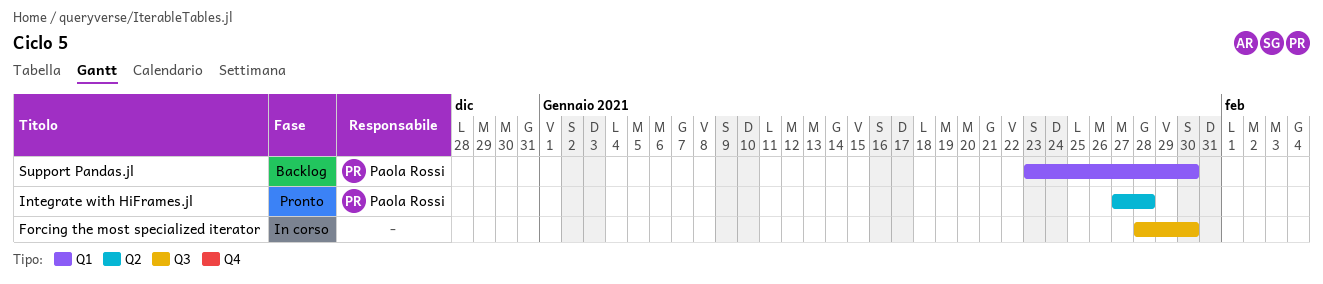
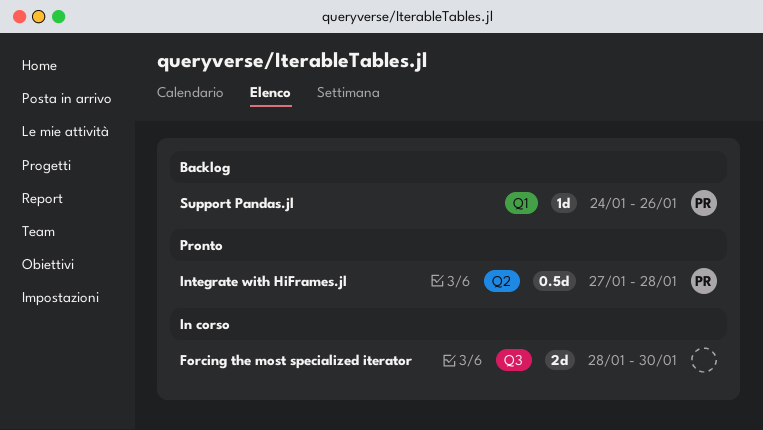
Support Pandas.jl, start: Jan 23 -> Jan 24
Support Pandas.jl, due: Jan 30 -> Jan 26

